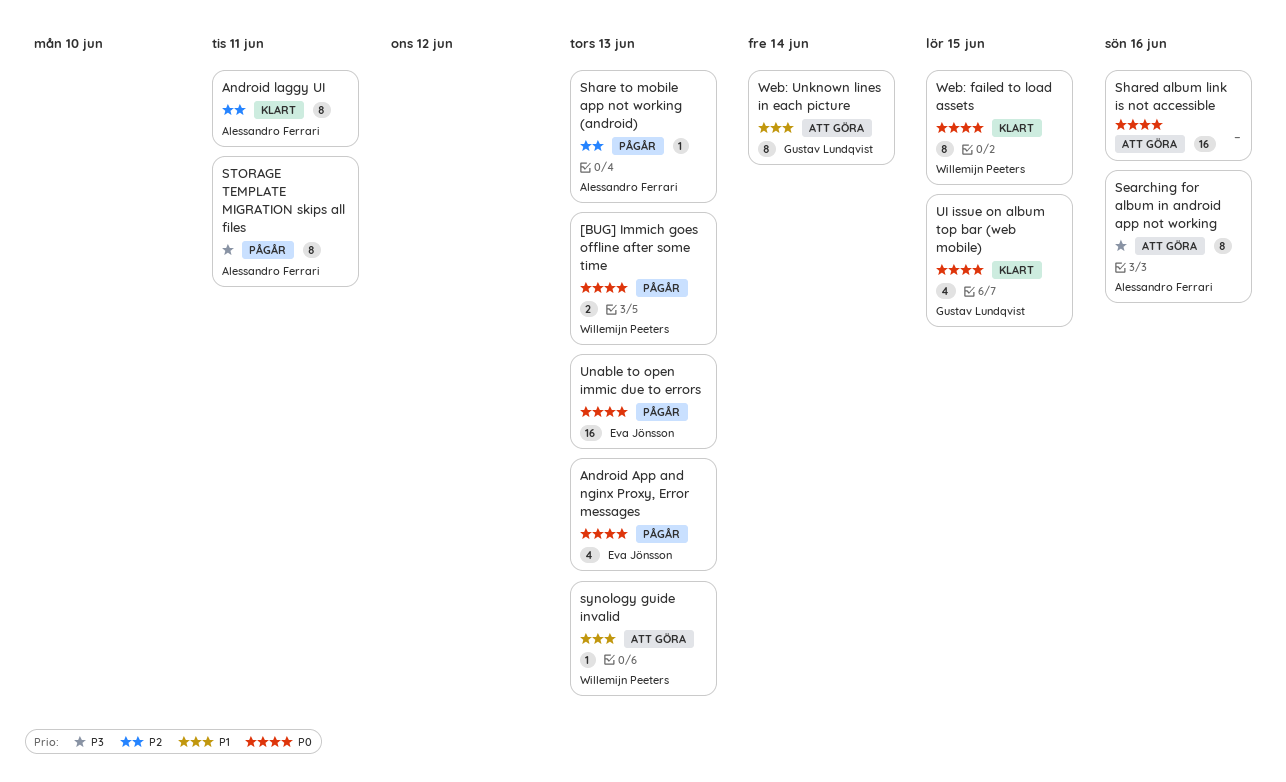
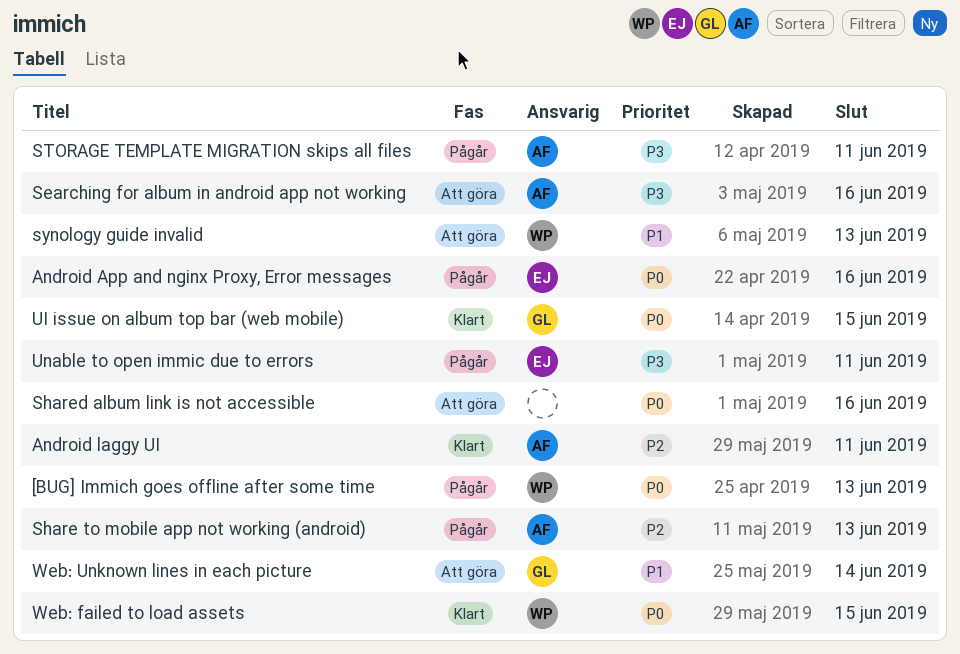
Android App and nginx Proxy, Error messages, due: Jun 13 -> Jun 16
Unable to open immic due to errors, priority: P0 -> P3
Unable to open immic due to errors, due: Jun 13 -> Jun 11

